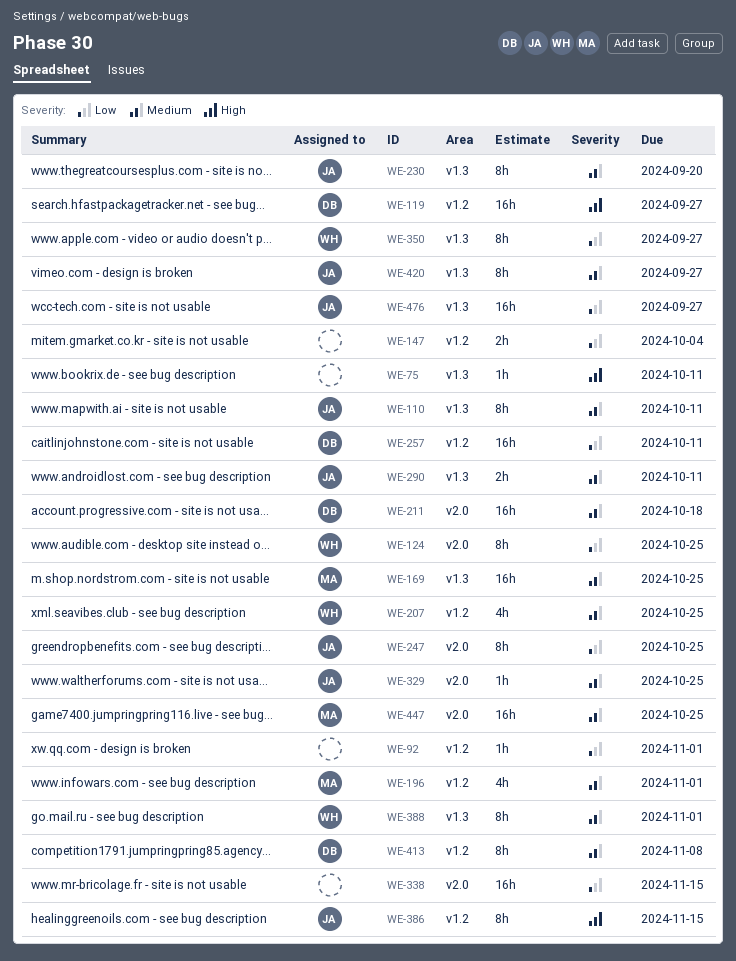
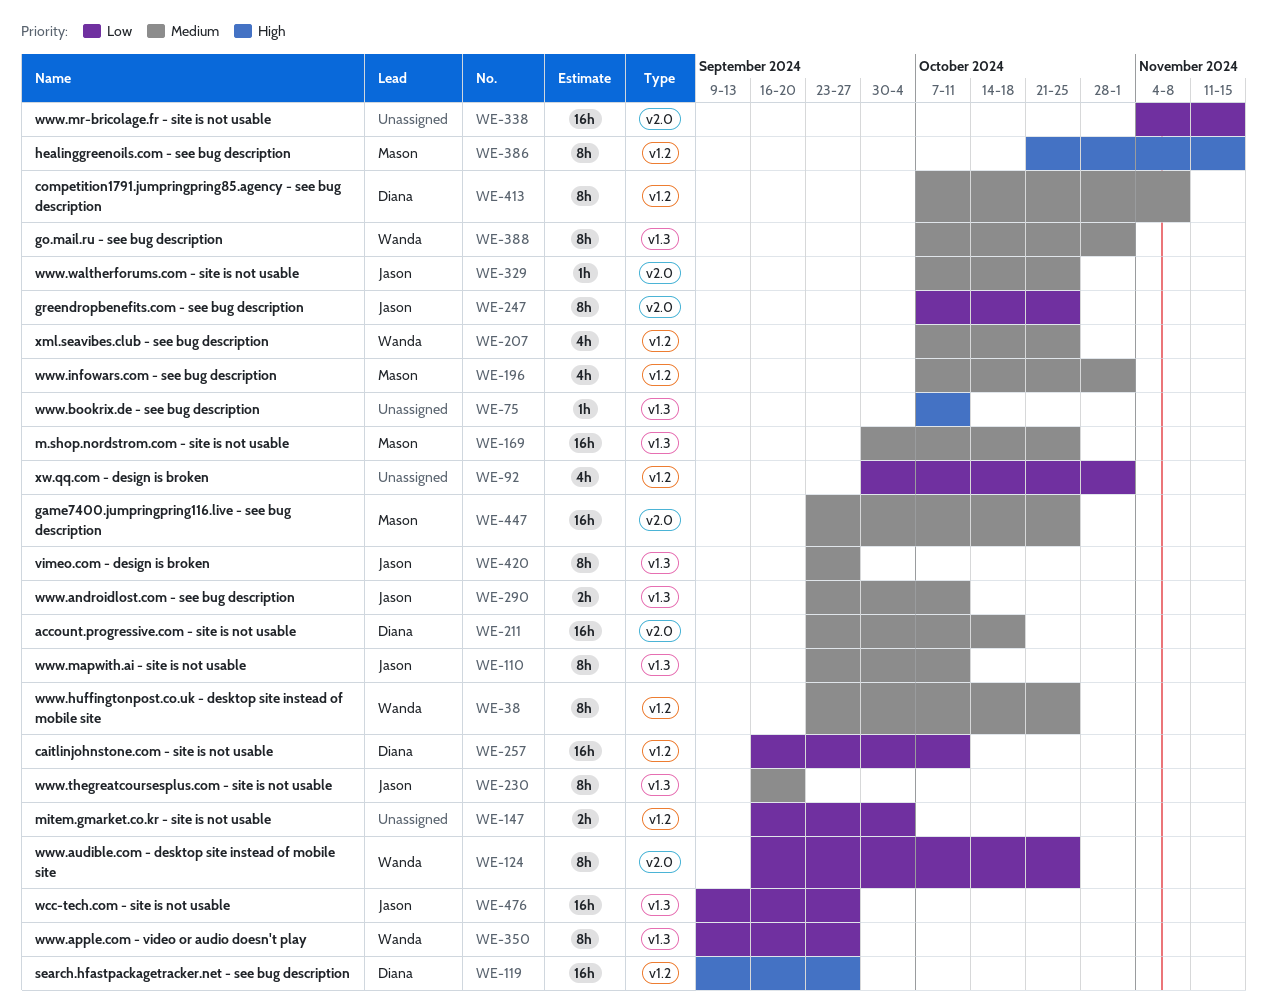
WE-38: none -> present
WE-92, estimate: 1h -> 4h
WE-386, owner: Jason -> Mason

